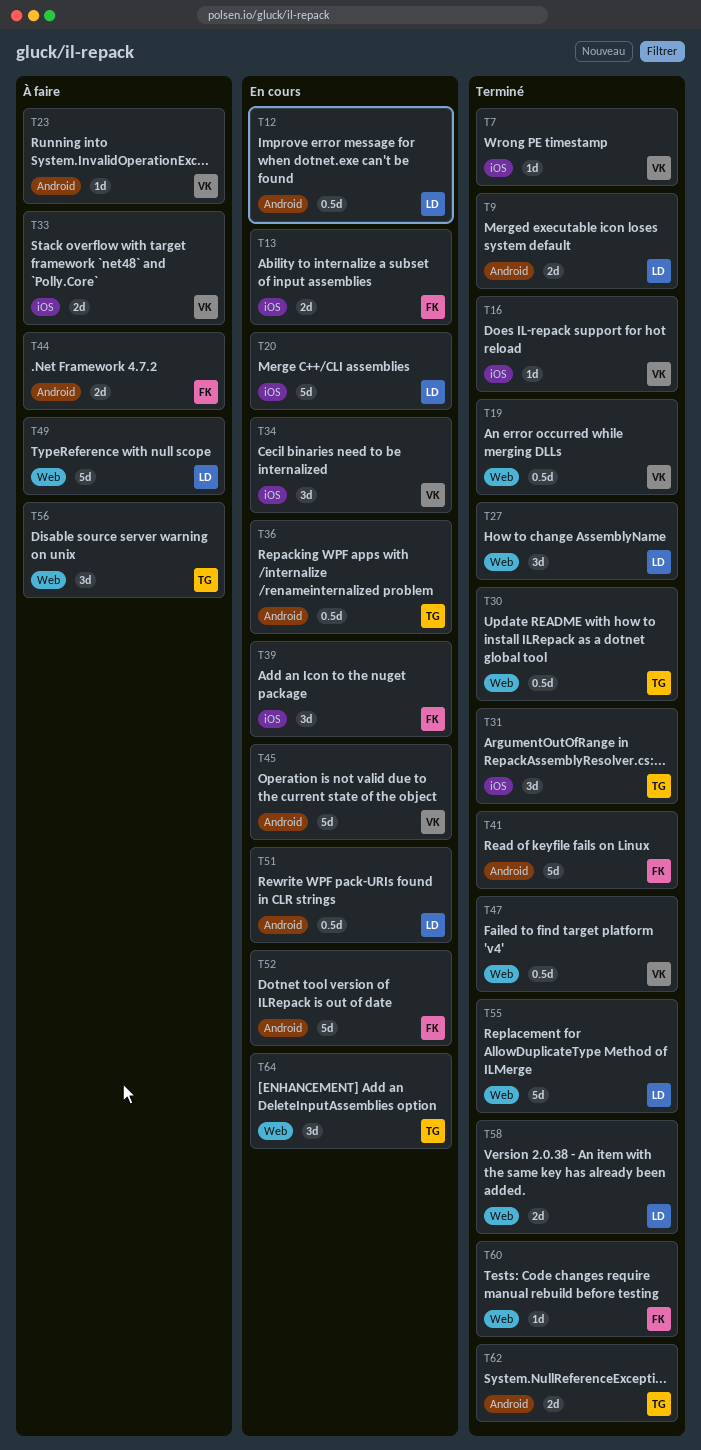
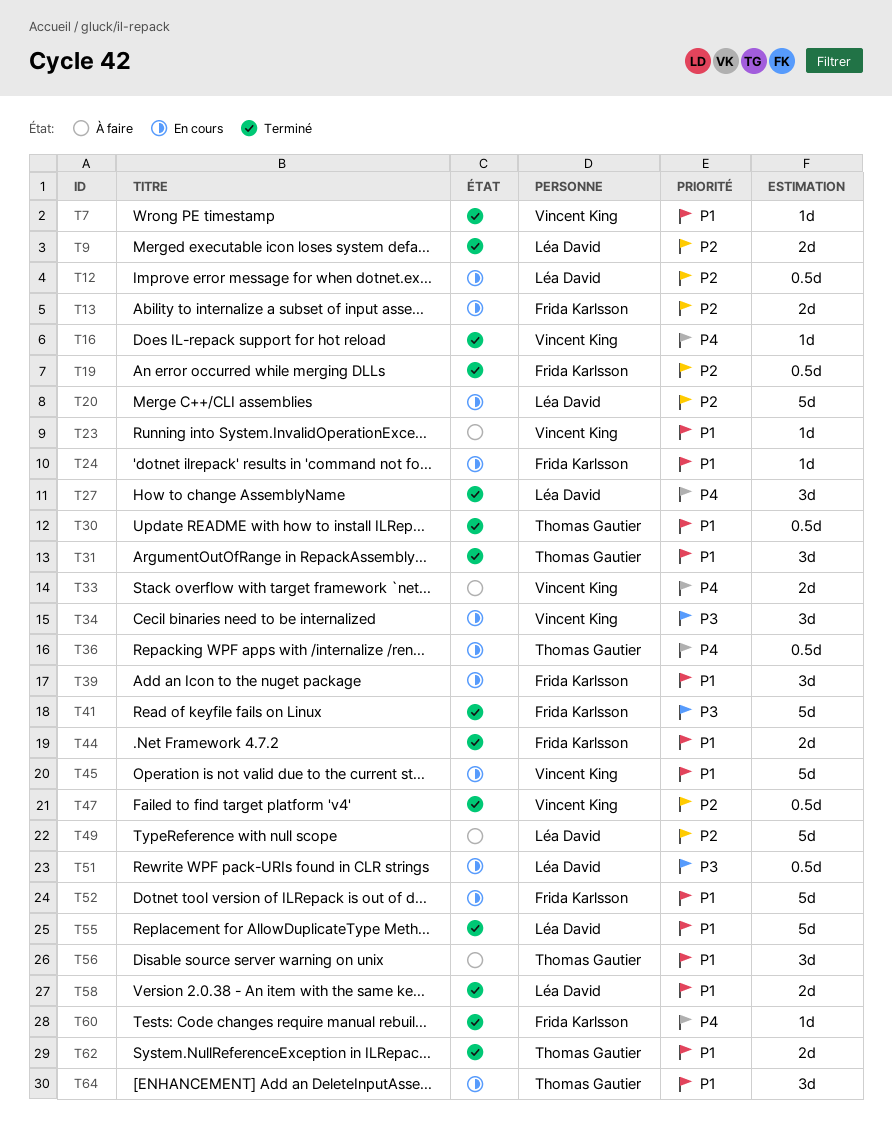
T19, owner: Vincent King -> Frida Karlsson
T24: none -> present
T44, status: À faire -> Terminé

